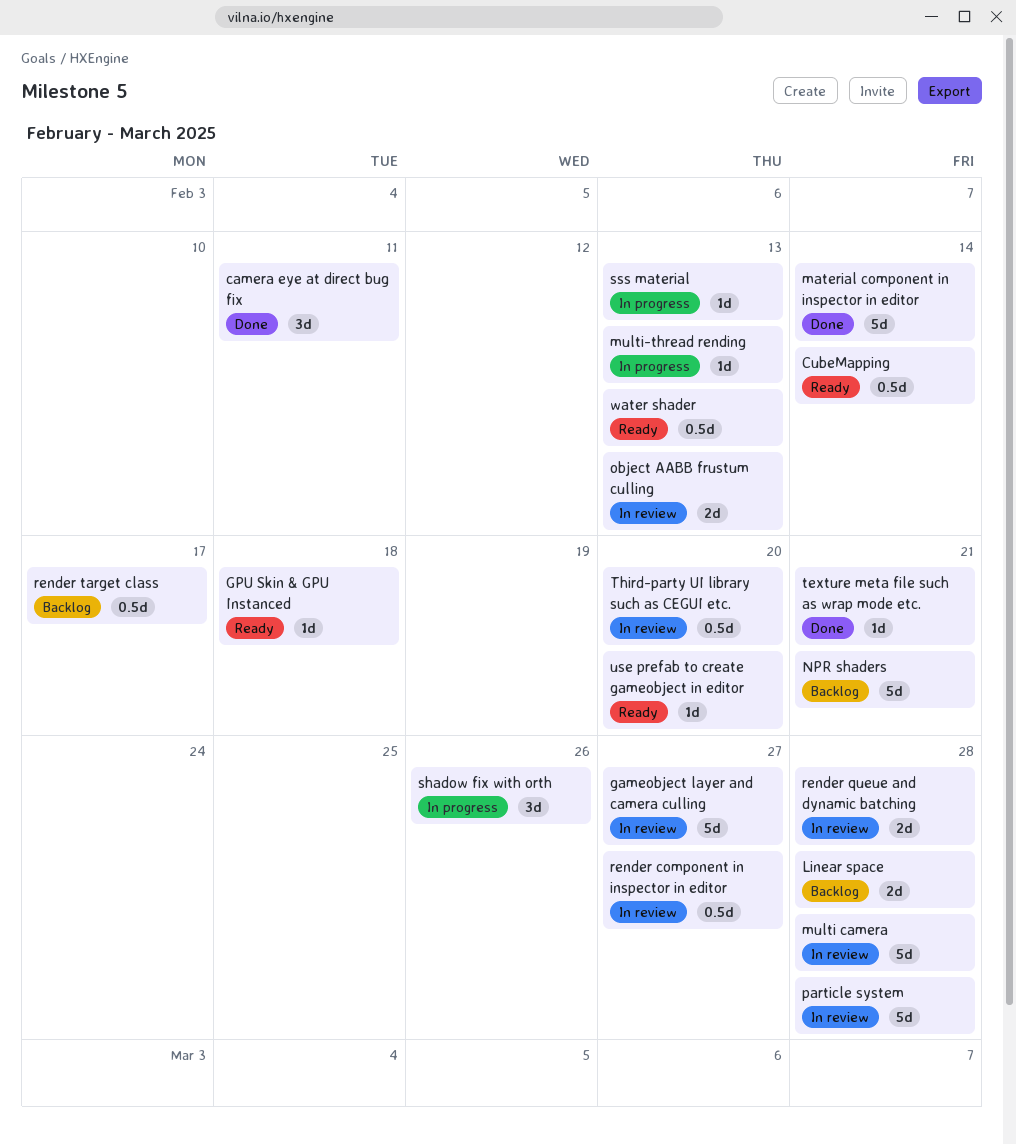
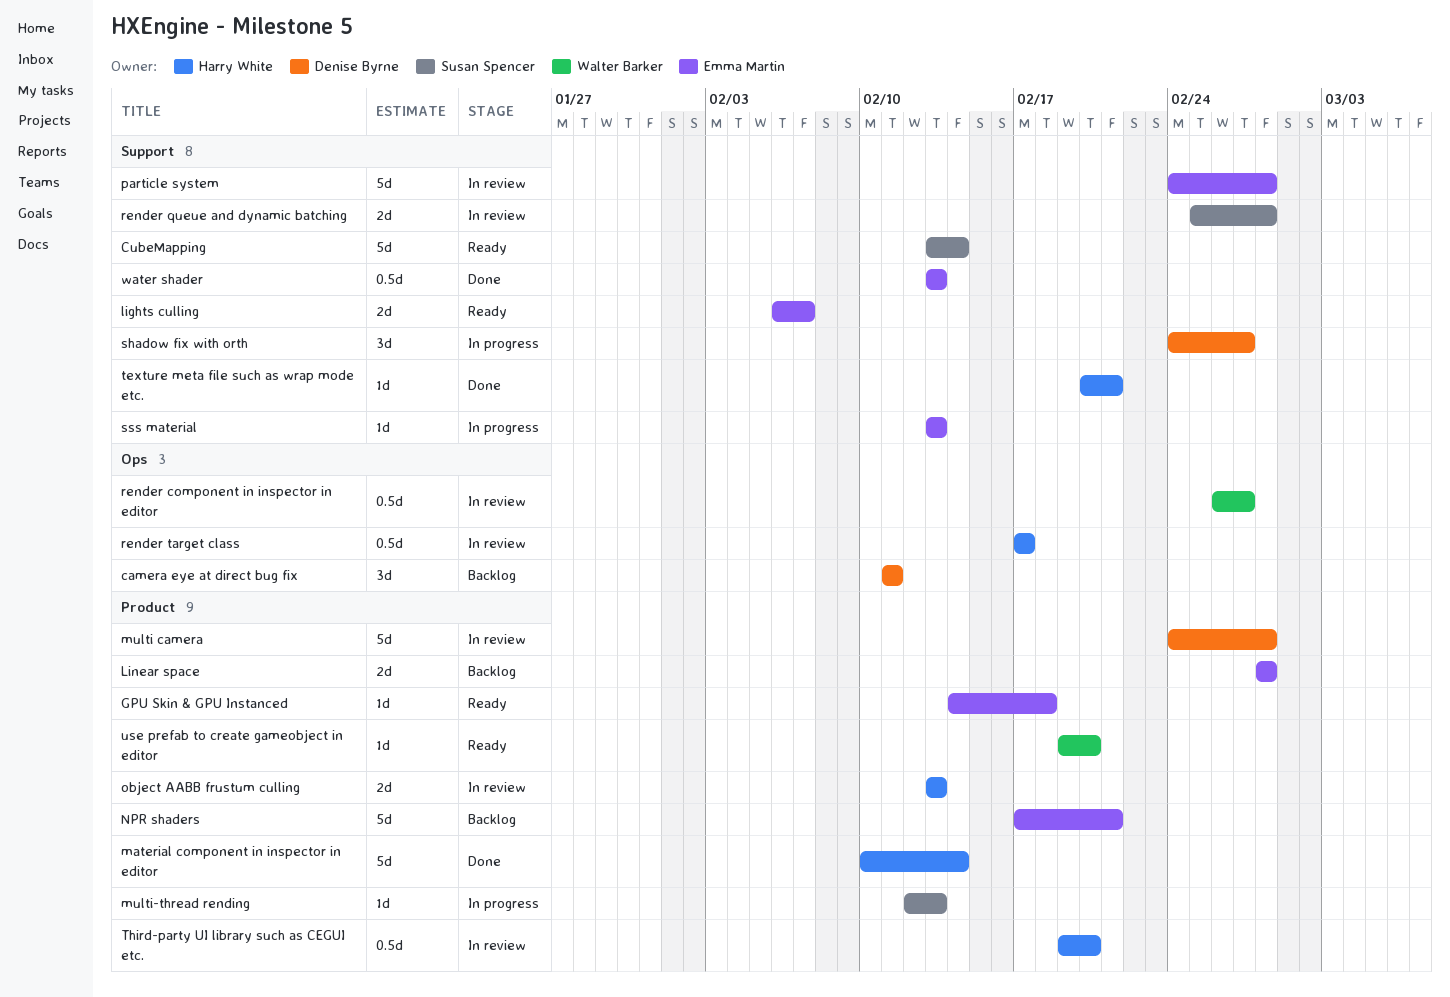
camera eye at direct bug fix, status: Done -> Backlog
CubeMapping, estimate: 0.5d -> 5d
gameobject layer and camera culling: present -> none
lights culling: none -> present
render target class, status: Backlog -> In review
shadow fix with orth, due: Feb 26 -> Feb 27
water shader, status: Ready -> Done

